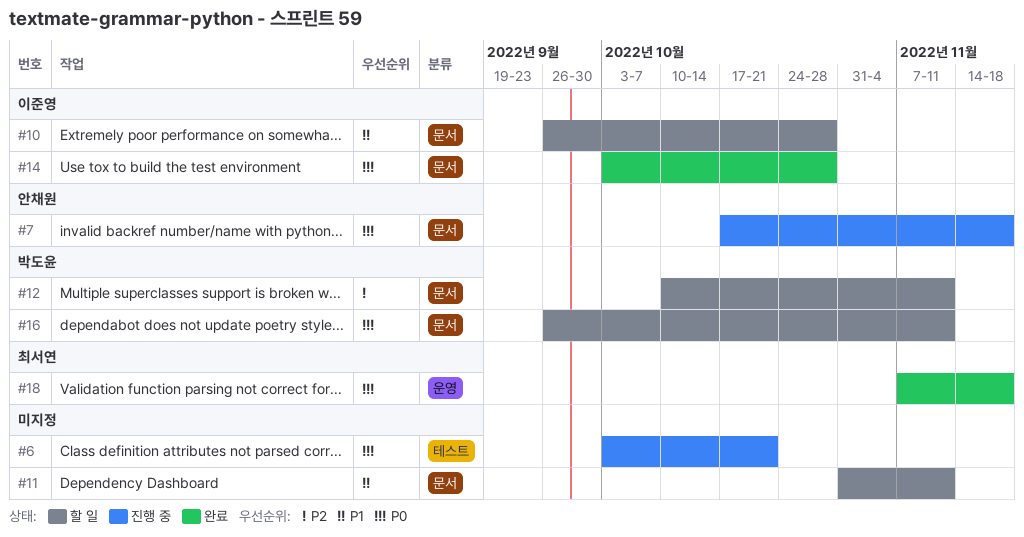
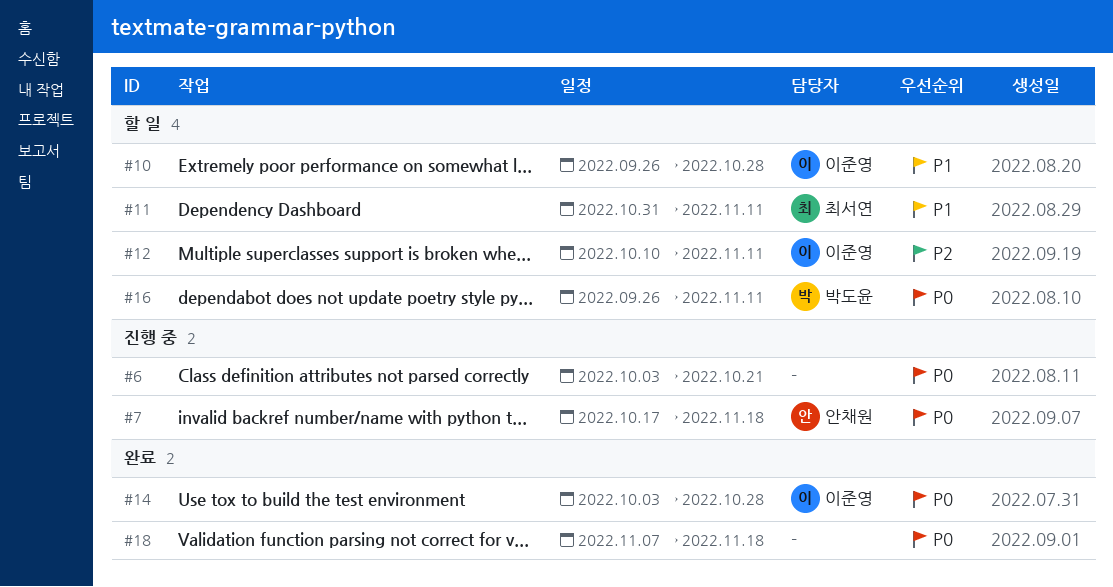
#11, owner: none -> 최서연
#12, owner: 박도윤 -> 이준영
#18, owner: 최서연 -> none

